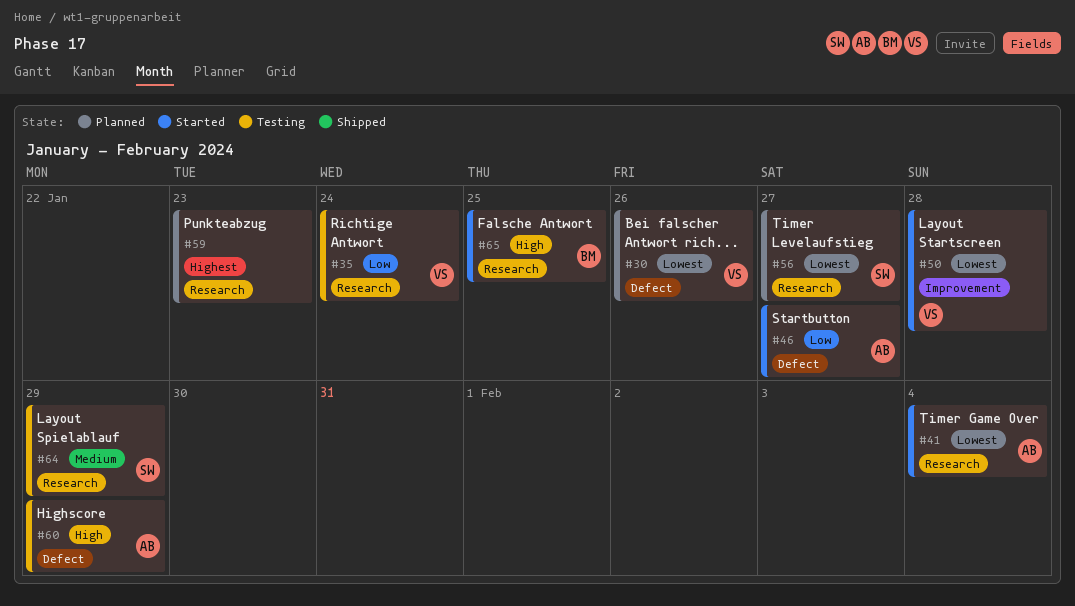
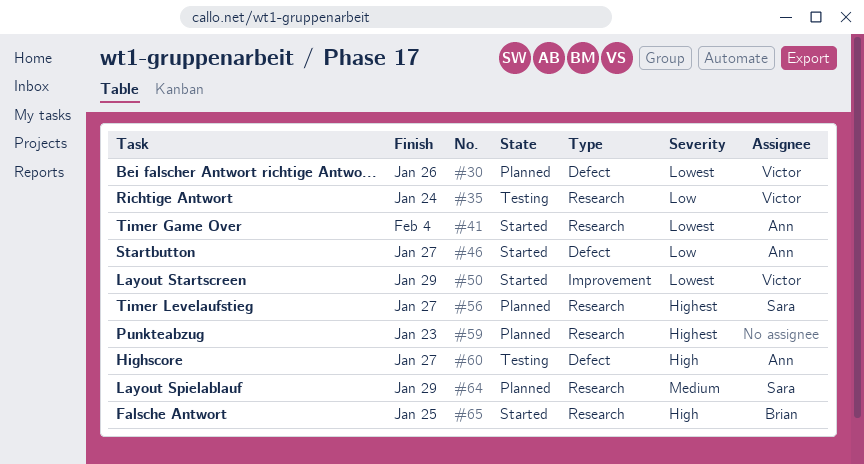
#50, due: Jan 28 -> Jan 29
#56, priority: Lowest -> Highest
#60, due: Jan 29 -> Jan 27
#64, status: Testing -> Planned

